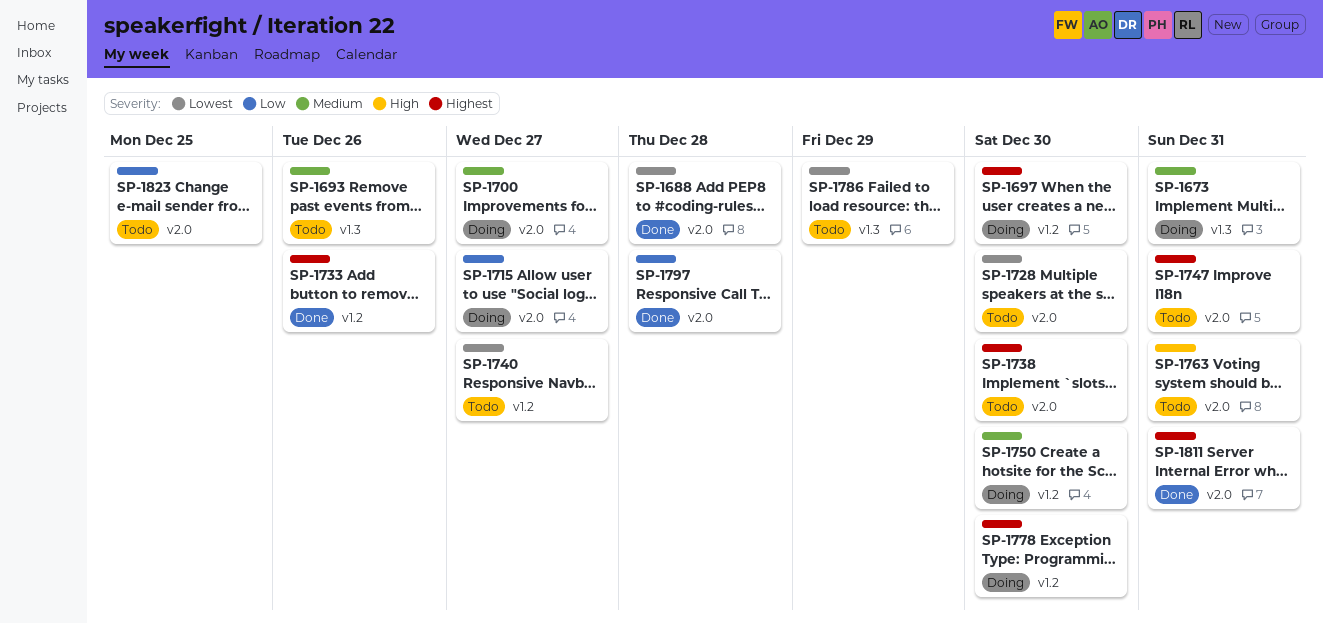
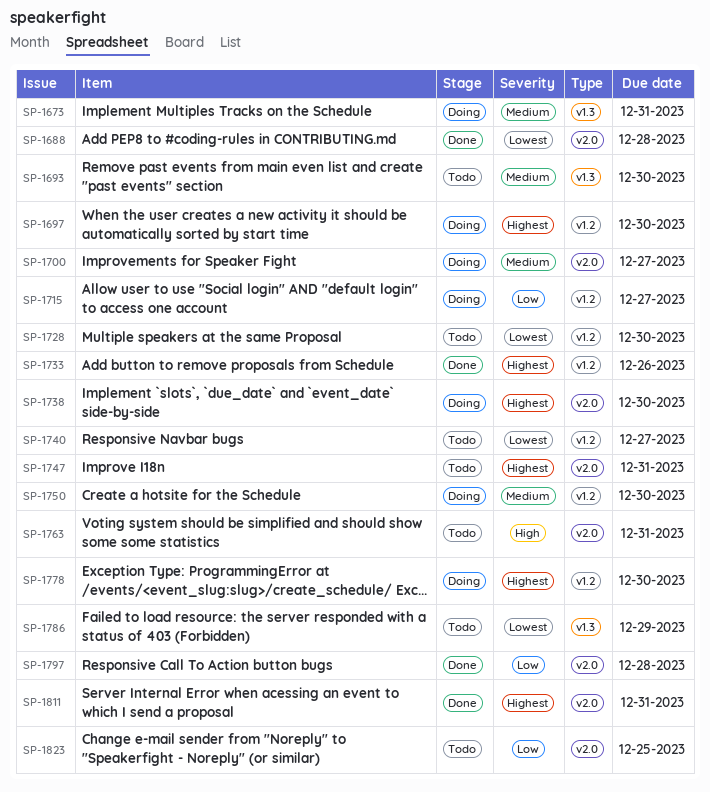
SP-1693, due: Dec 26 -> Dec 30
SP-1715, label: v2.0 -> v1.2
SP-1728, label: v2.0 -> v1.2
SP-1738, status: Todo -> Doing

